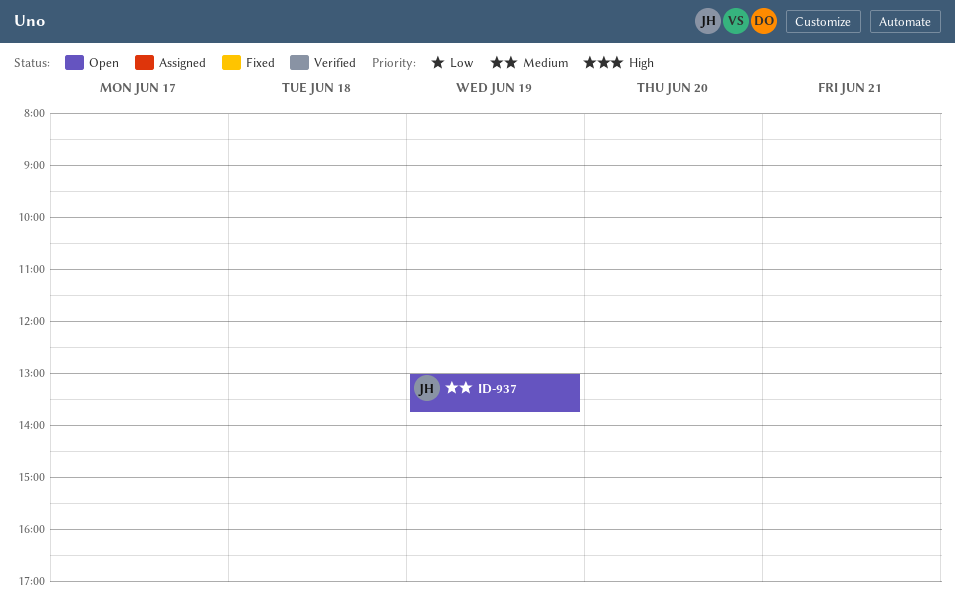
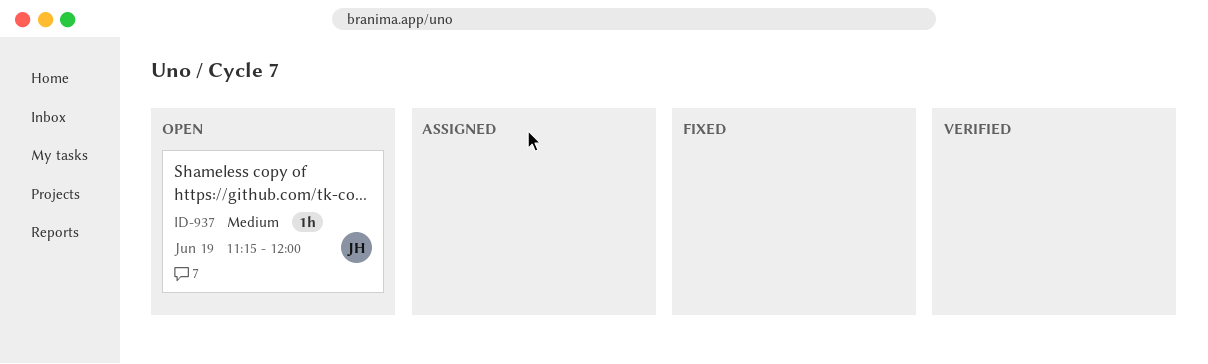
ID-937, begins: 13:00 -> 11:15
ID-937, ends: 13:45 -> 12:00

